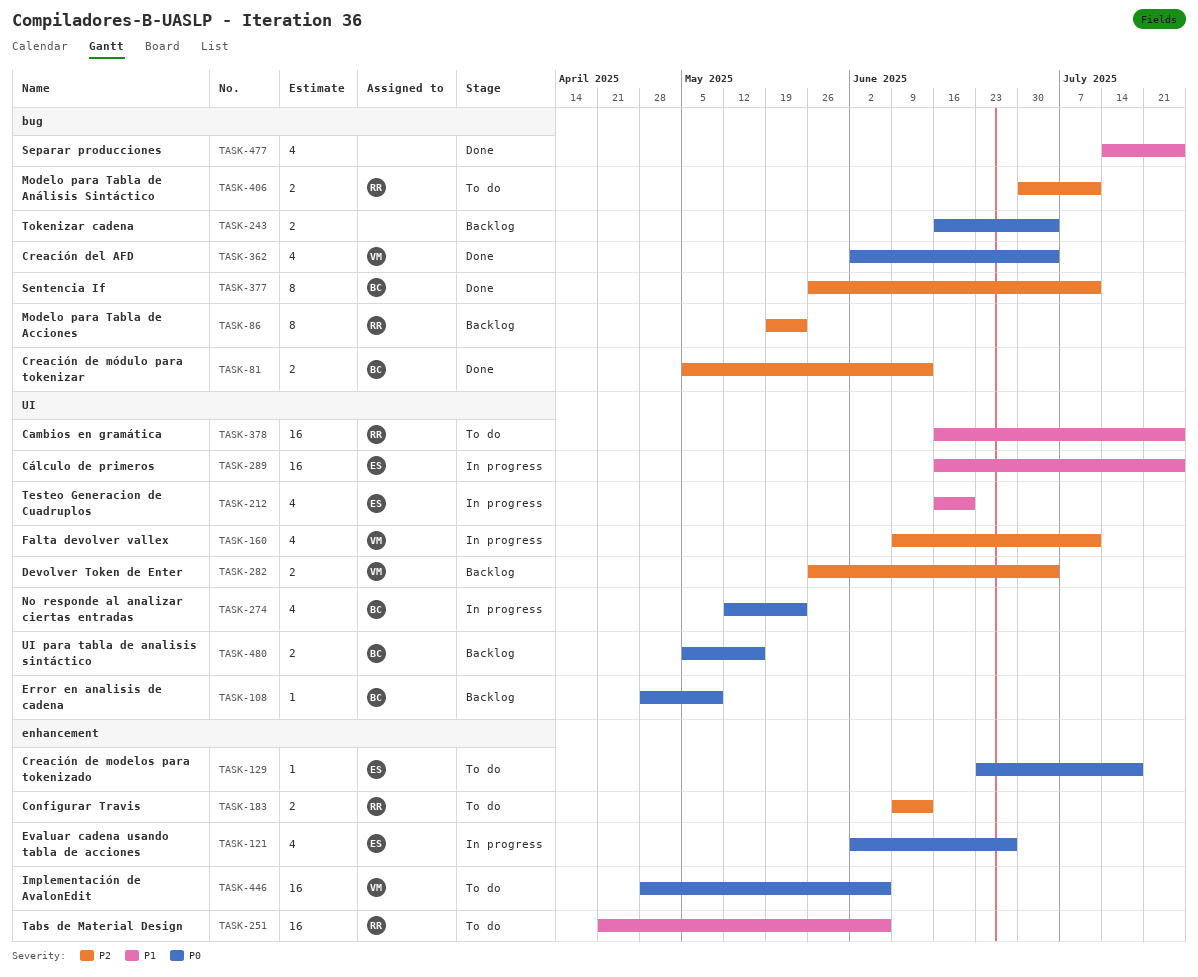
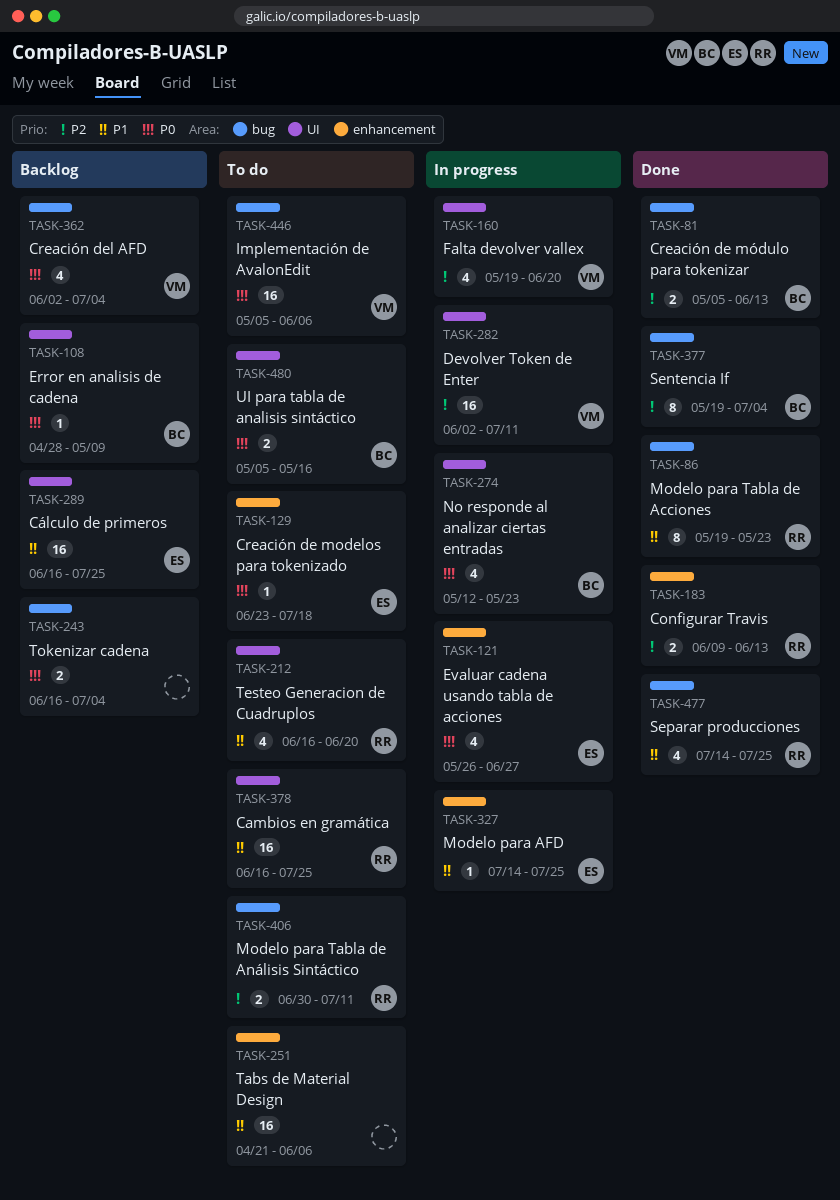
TASK-86, status: Backlog -> Done
TASK-86, priority: P2 -> P1
TASK-121, start: Jun 2 -> May 26
TASK-160, start: Jun 9 -> May 19
TASK-160, due: Jul 11 -> Jun 20
TASK-183, status: To do -> Done
TASK-212, status: In progress -> To do
TASK-212, owner: ES -> RR
TASK-251, owner: RR -> none
TASK-282, status: Backlog -> In progress
TASK-282, estimate: 2 -> 16
TASK-282, start: May 26 -> Jun 2
TASK-282, due: Jul 4 -> Jul 11
TASK-289, status: In progress -> Backlog
TASK-327: none -> present
TASK-362, status: Done -> Backlog
TASK-377, start: May 26 -> May 19
TASK-377, due: Jul 11 -> Jul 4
TASK-446, label: enhancement -> bug
TASK-446, start: Apr 28 -> May 5
TASK-477, owner: none -> RR
TASK-480, status: Backlog -> To do

